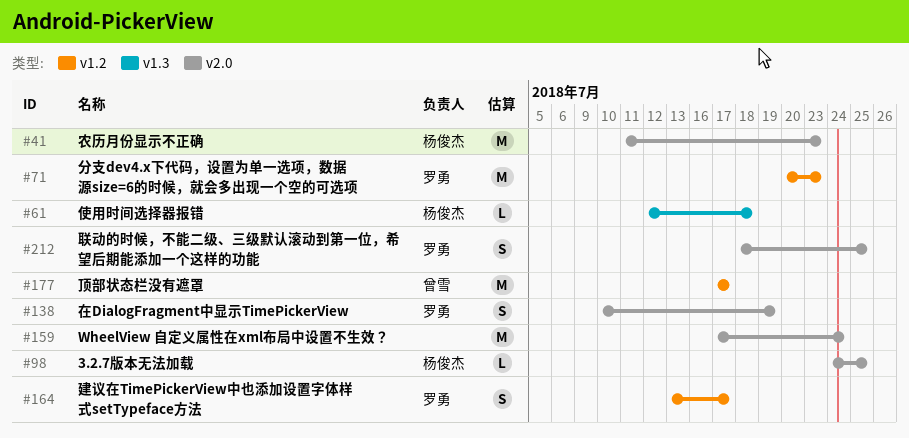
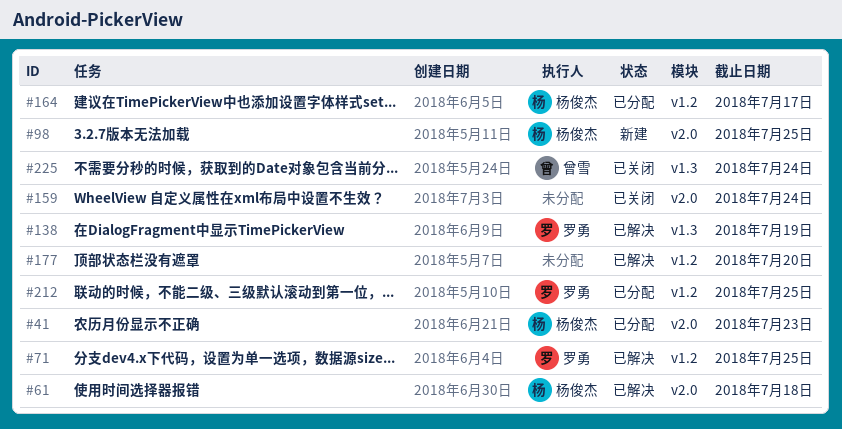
#61, label: v1.3 -> v2.0
#71, due: Jul 23 -> Jul 25
#138, label: v2.0 -> v1.3
#164, owner: 罗勇 -> 杨俊杰
#177, owner: 曾雪 -> none
#177, due: Jul 17 -> Jul 20
#212, label: v2.0 -> v1.2
#225: none -> present

